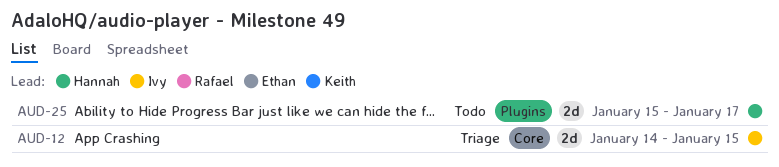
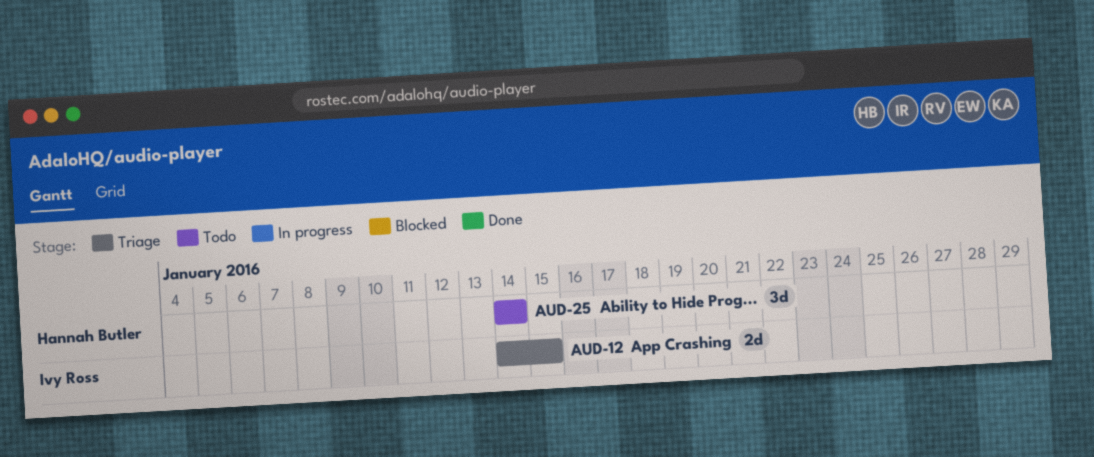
AUD-25, estimate: 2d -> 3d
AUD-25, start: Jan 15 -> Jan 14
AUD-25, due: Jan 17 -> Jan 14

